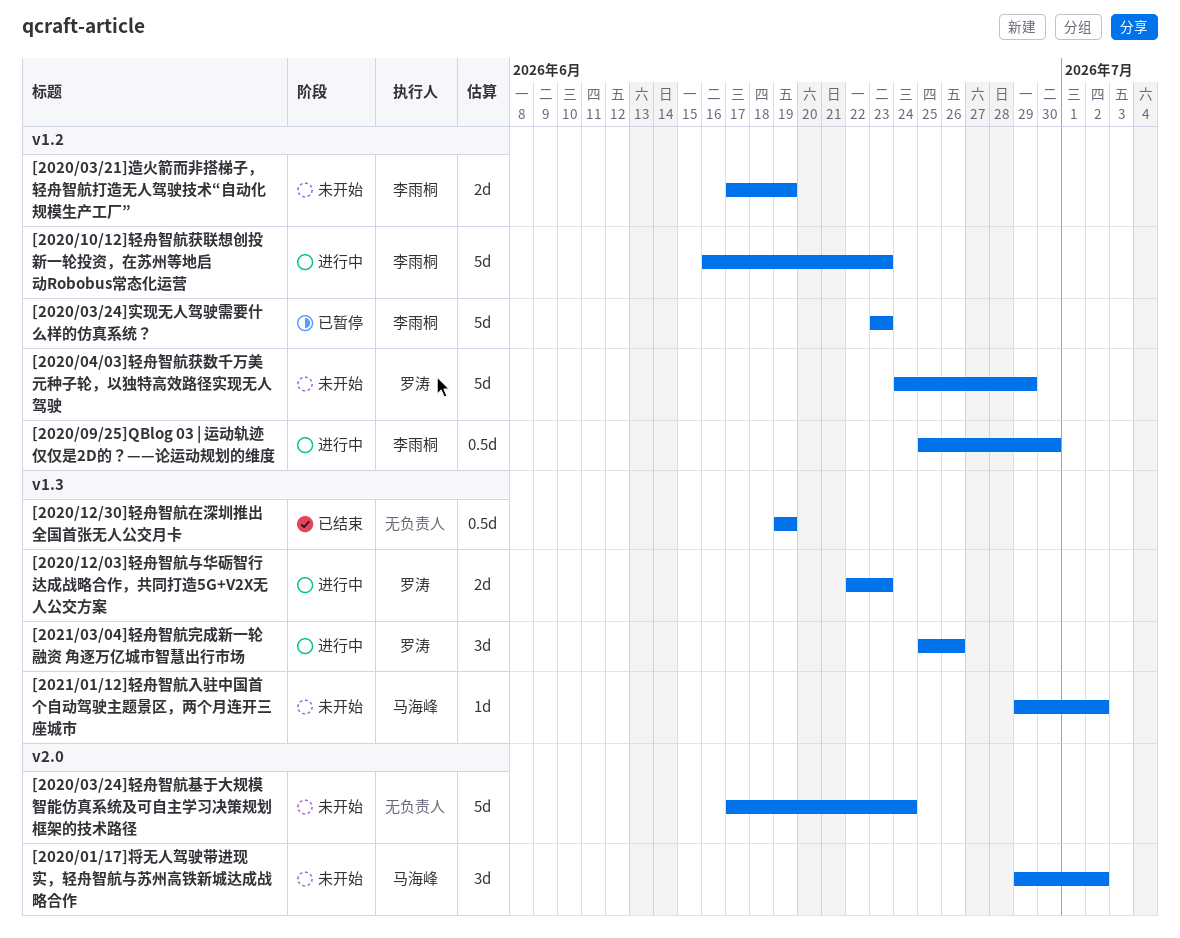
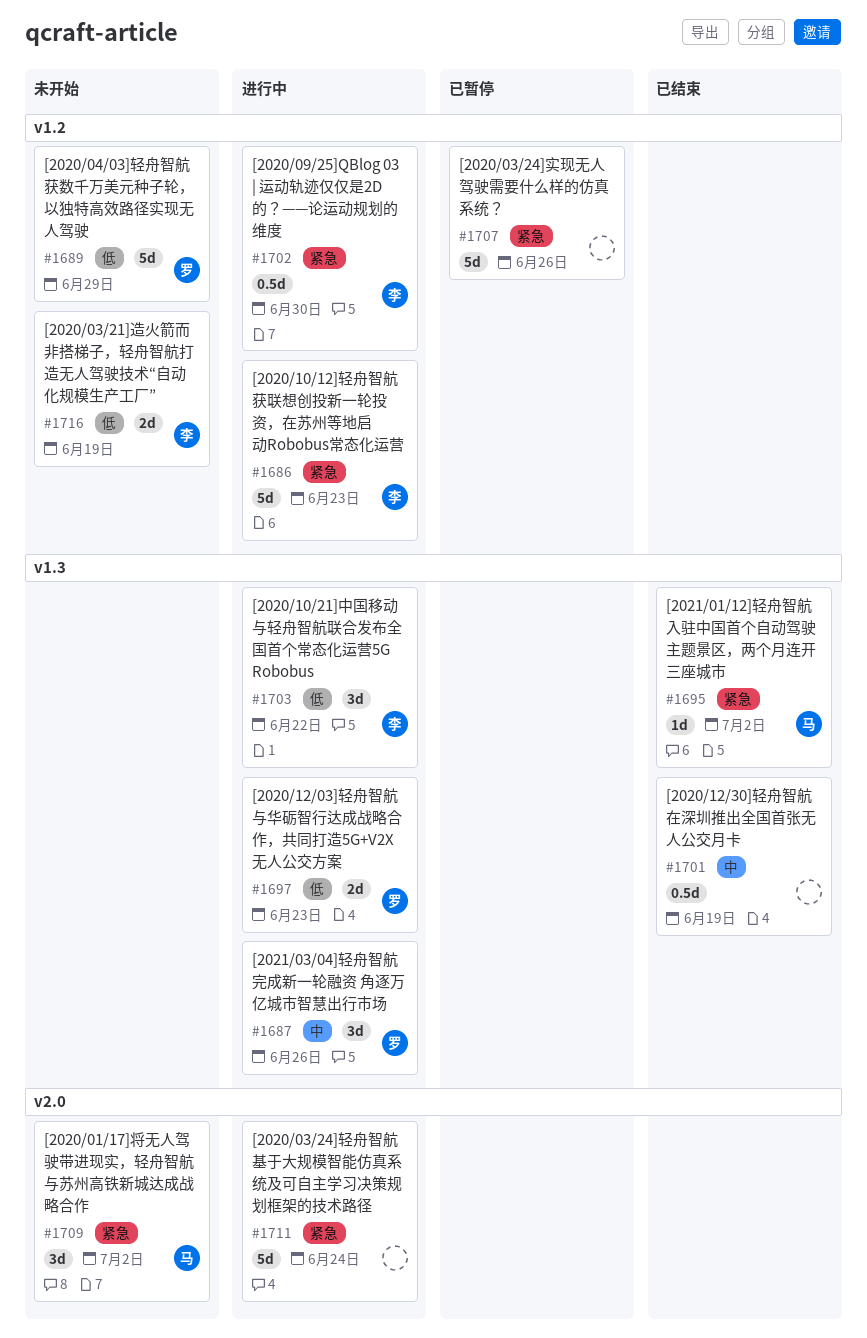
[2020/03/24]实现无人驾驶需要什么样的仿真系统？, owner: 李雨桐 -> none
[2020/03/24]实现无人驾驶需要什么样的仿真系统？, due: Jun 23 -> Jun 26
[2020/03/24]轻舟智航基于大规模智能仿真系统及可自主学习决策规划框架的技术路径, status: 未开始 -> 进行中
[2020/10/21]中国移动与轻舟智航联合发布全国首个常态化运营5G Robobus: none -> present
[2021/01/12]轻舟智航入驻中国首个自动驾驶主题景区，两个月连开三座城市, status: 未开始 -> 已结束

